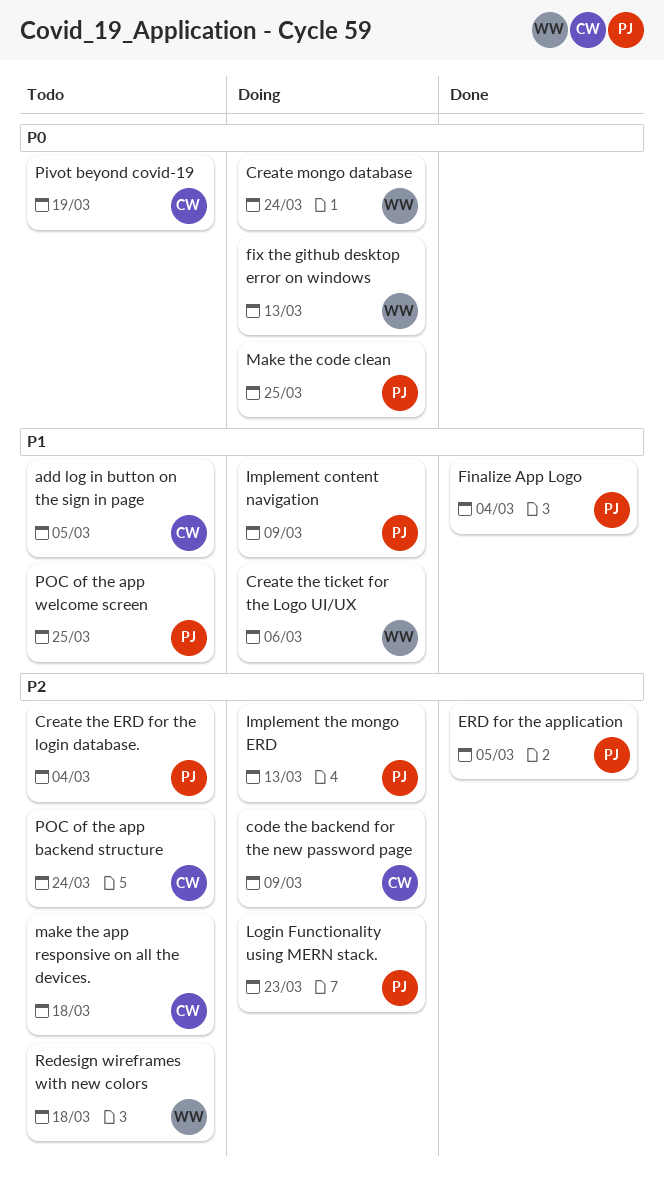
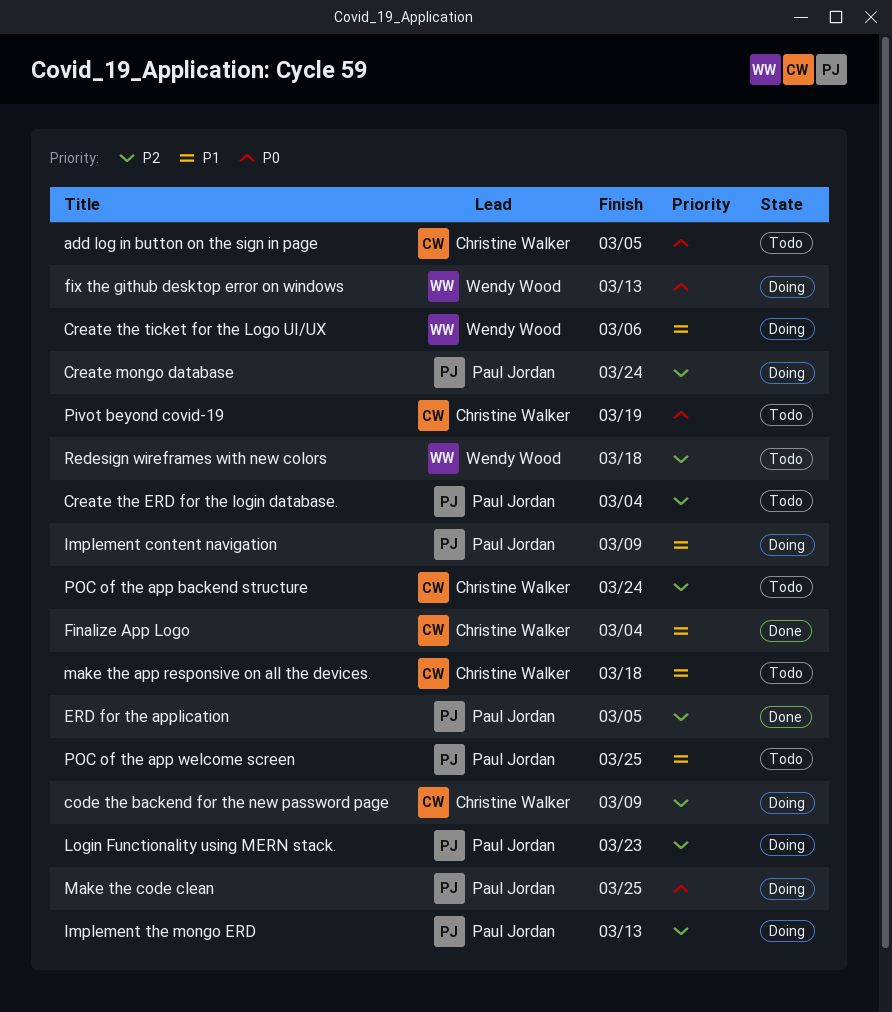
add log in button on the sign in page, priority: P1 -> P0
Create mongo database, owner: Wendy Wood -> Paul Jordan
Create mongo database, priority: P0 -> P2
Finalize App Logo, owner: Paul Jordan -> Christine Walker
make the app responsive on all the devices., priority: P2 -> P1

